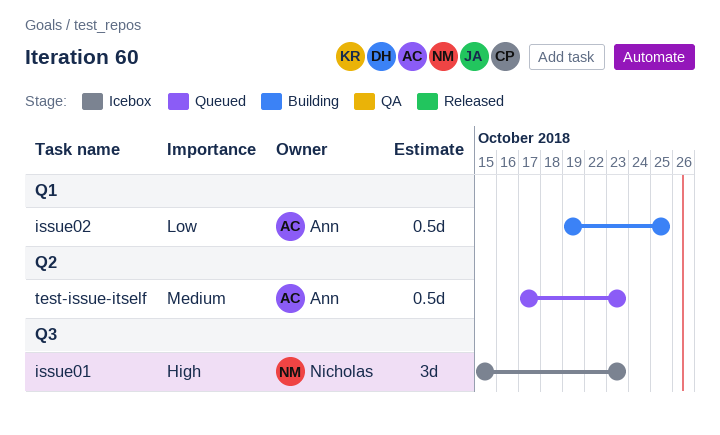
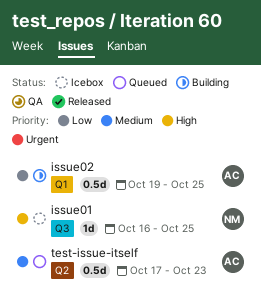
issue01, estimate: 3d -> 1d
issue01, start: Oct 15 -> Oct 16
issue01, due: Oct 23 -> Oct 25

